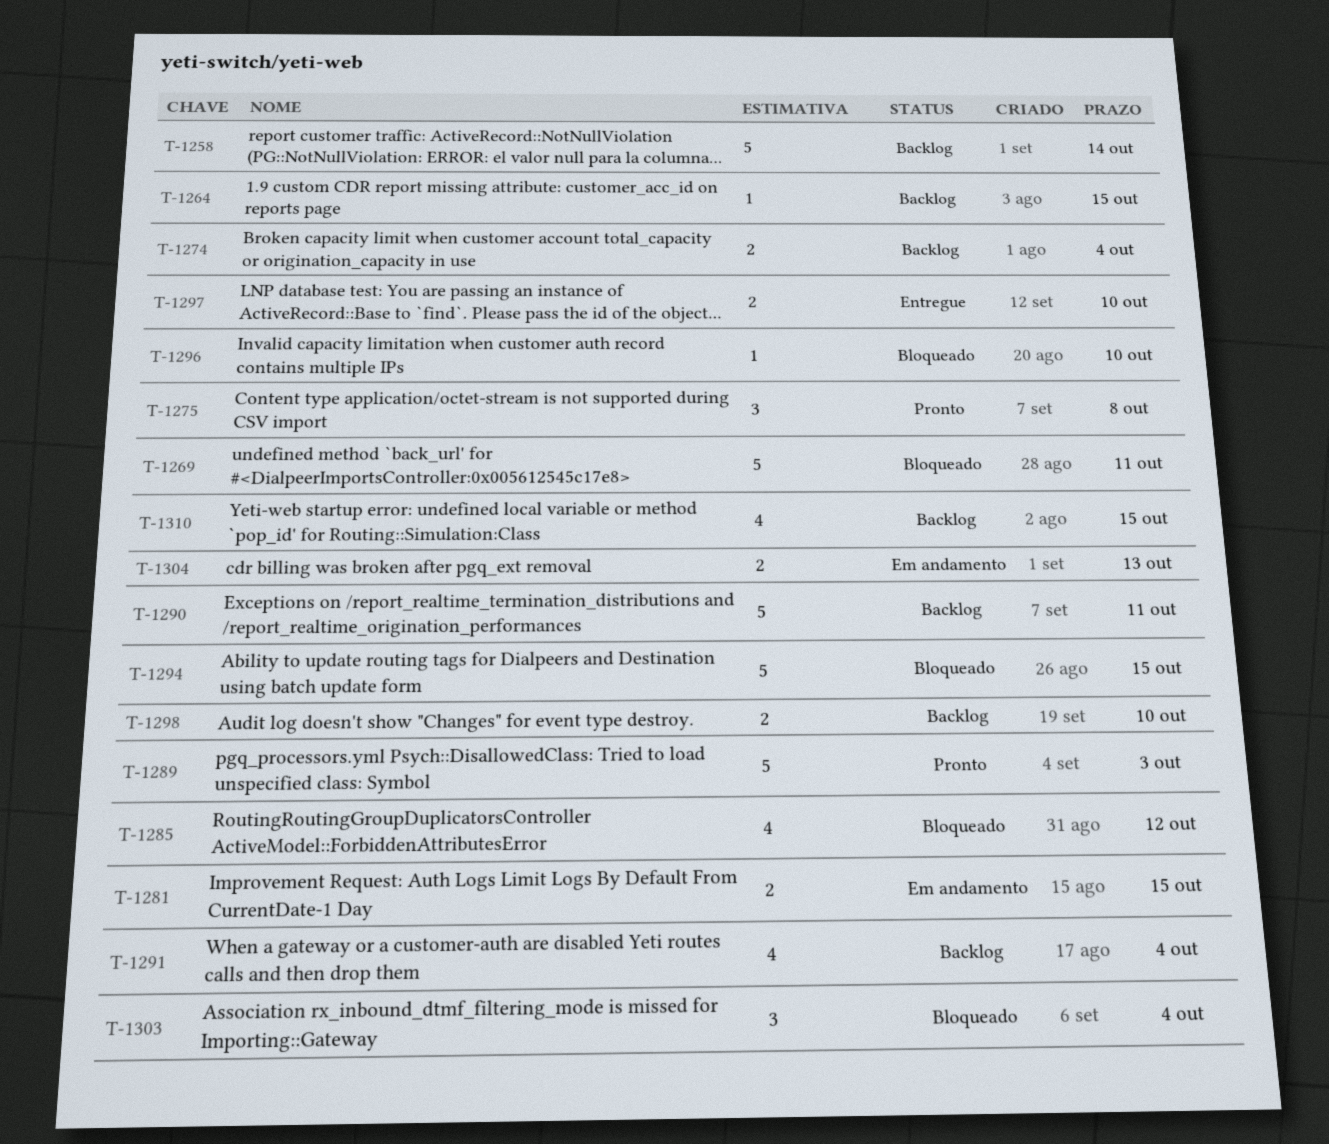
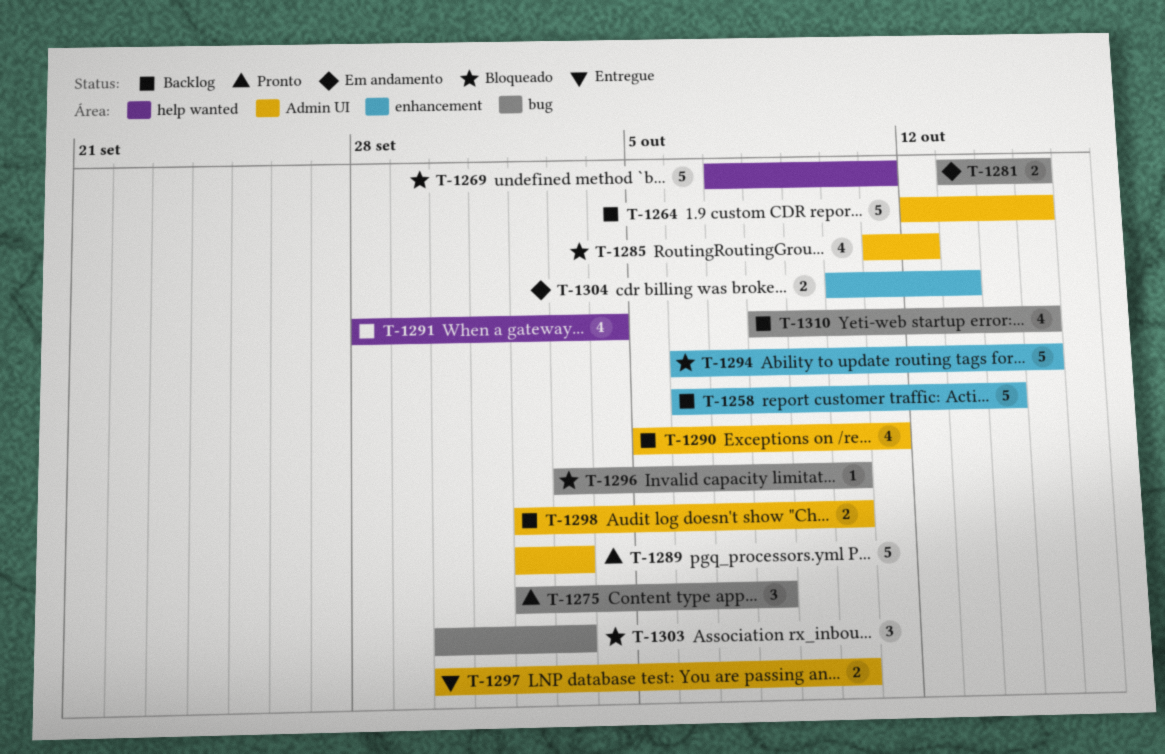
T-1264, estimate: 1 -> 5
T-1274: present -> none
T-1290, estimate: 5 -> 4
T-1303, due: Oct 4 -> Oct 3

